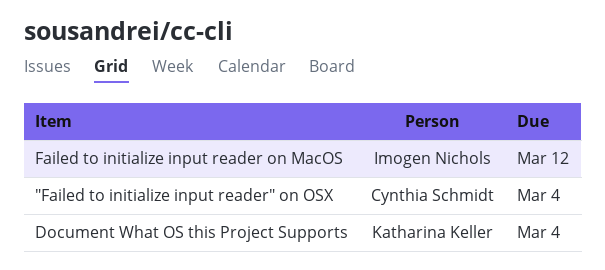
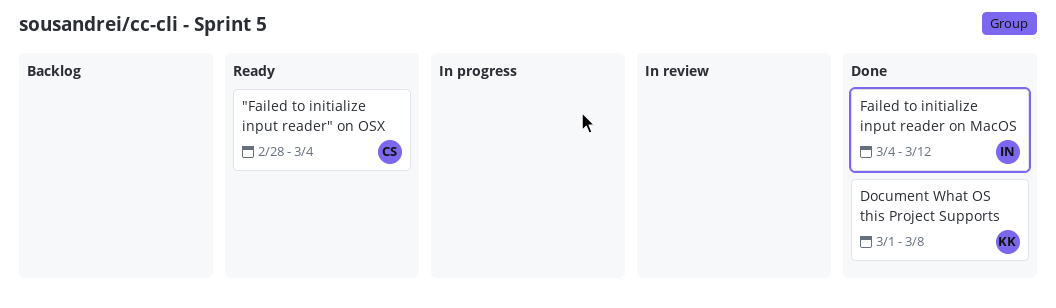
Document What OS this Project Supports, due: Mar 4 -> Mar 8

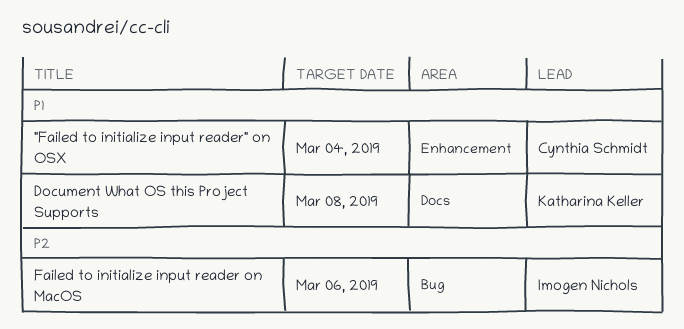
Failed to initialize input reader on MacOS, due: Mar 12 -> Mar 6

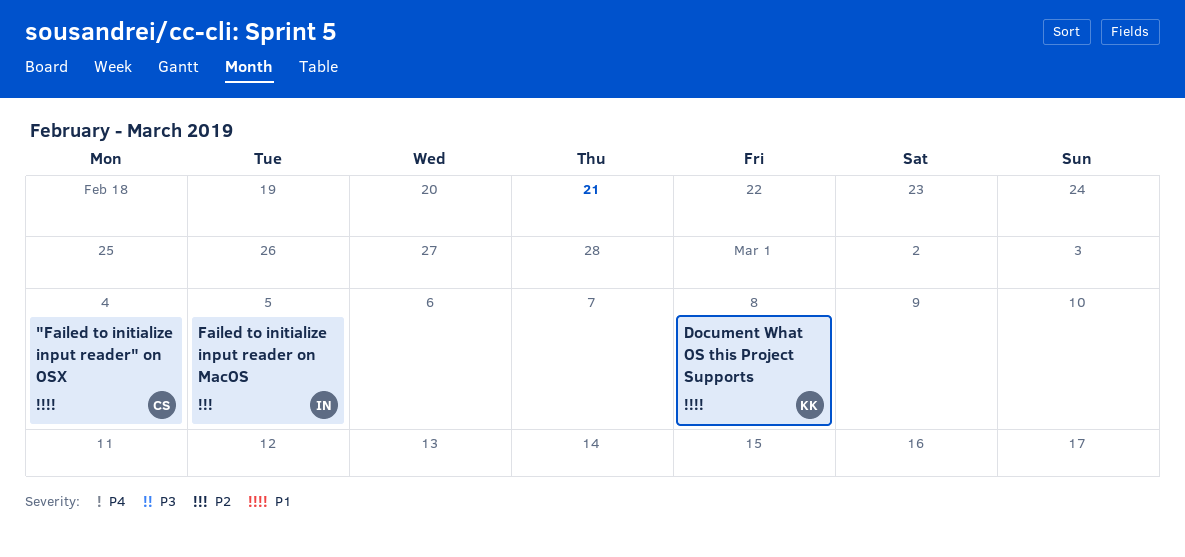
Failed to initialize input reader on MacOS, due: Mar 6 -> Mar 5

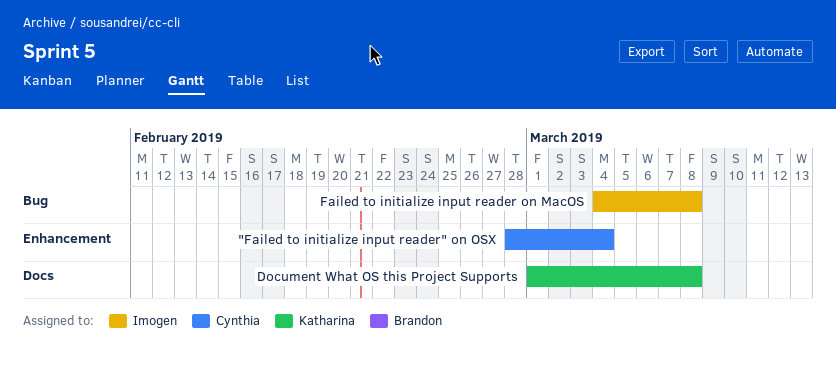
Failed to initialize input reader on MacOS, due: Mar 5 -> Mar 8

